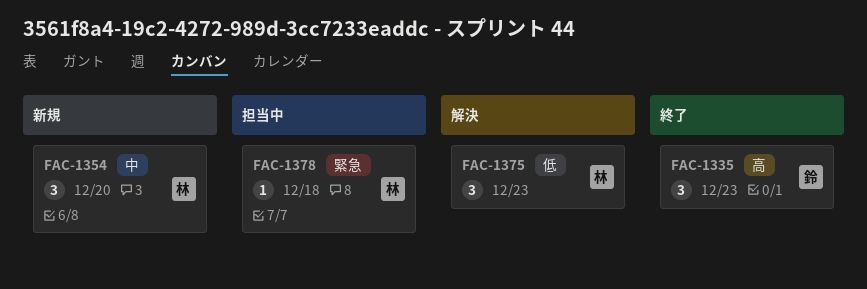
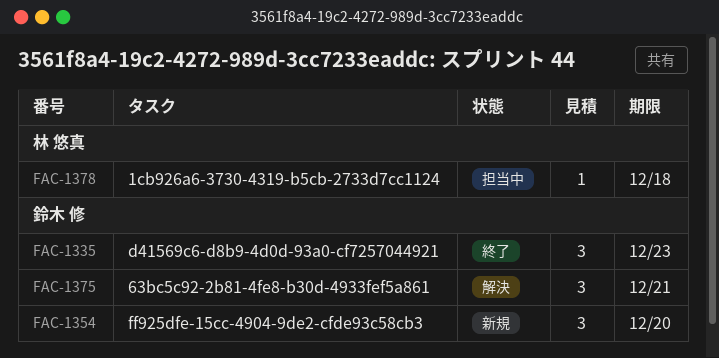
FAC-1354, owner: 林 悠真 -> 鈴木 修
FAC-1375, owner: 林 悠真 -> 鈴木 修
FAC-1375, due: Dec 23 -> Dec 21

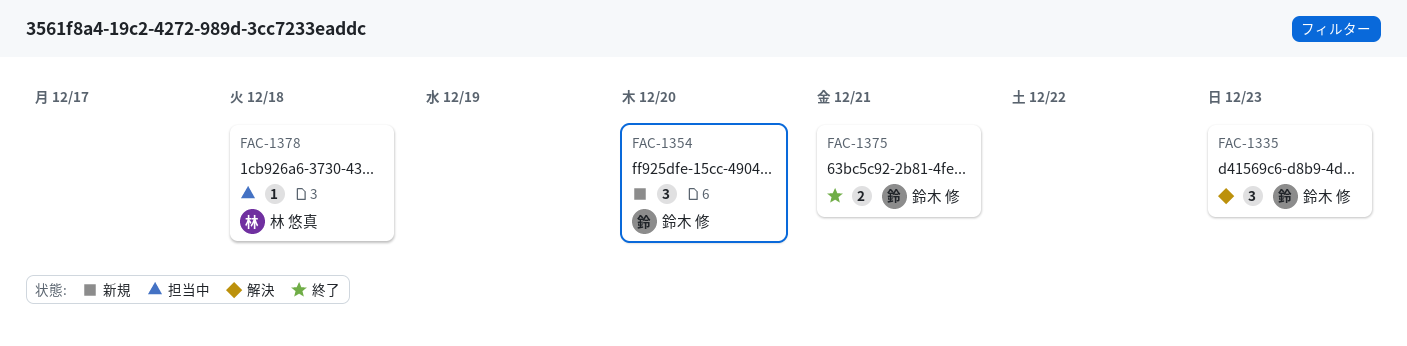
FAC-1335, status: 終了 -> 解決
FAC-1375, status: 解決 -> 終了
FAC-1375, estimate: 3 -> 2

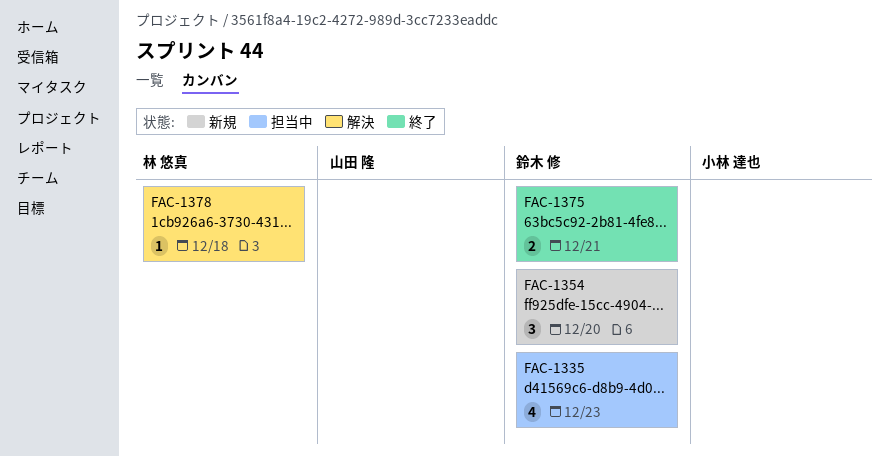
FAC-1335, status: 解決 -> 担当中
FAC-1335, estimate: 3 -> 4
FAC-1378, status: 担当中 -> 解決

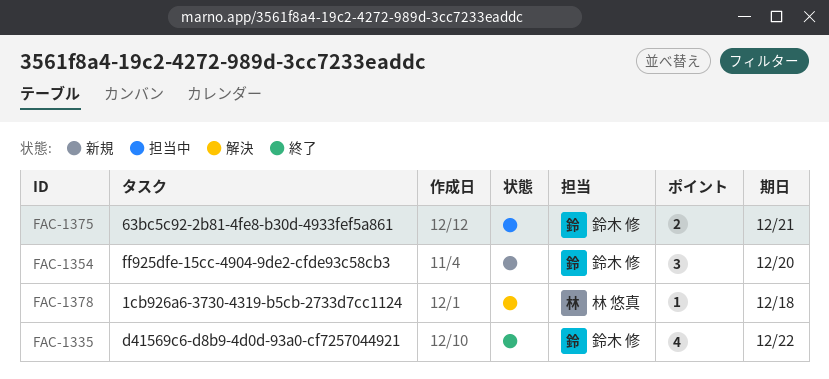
FAC-1335, status: 担当中 -> 終了
FAC-1335, due: Dec 23 -> Dec 22
FAC-1375, status: 終了 -> 担当中

